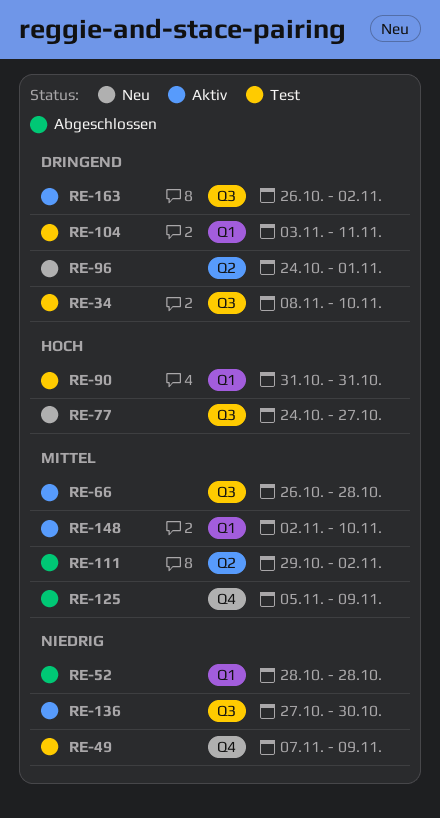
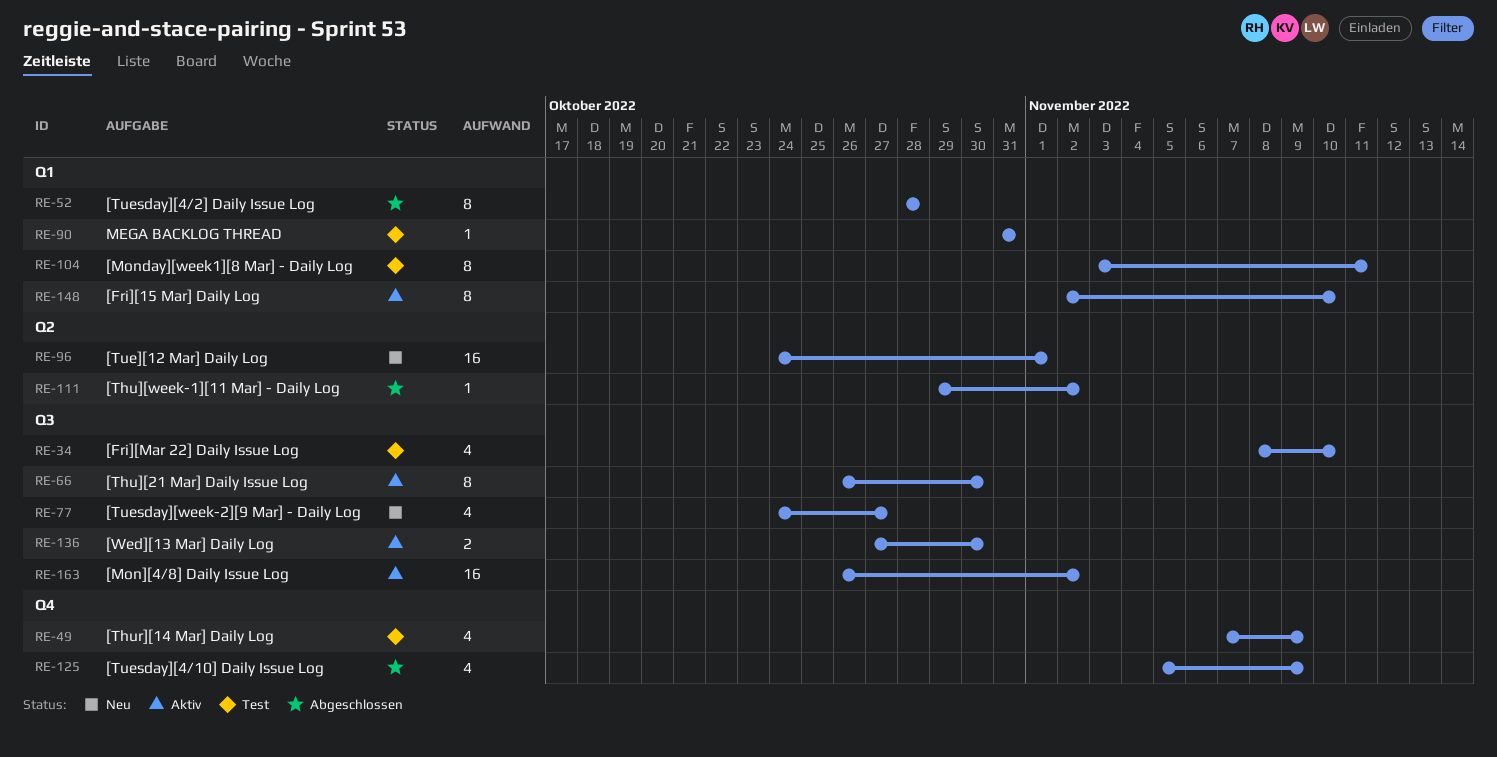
RE-66, due: Oct 28 -> Oct 30

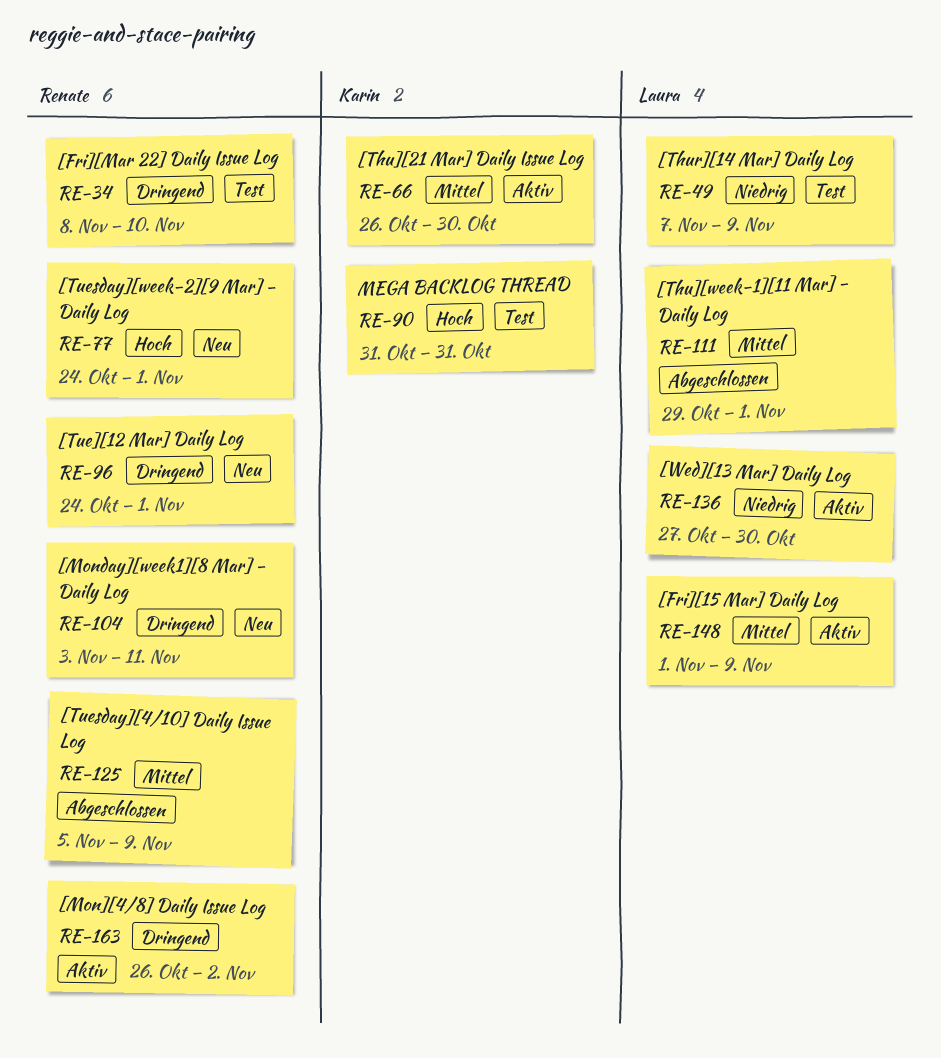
RE-52: present -> none
RE-77, due: Oct 27 -> Nov 1
RE-104, status: Test -> Neu
RE-111, due: Nov 2 -> Nov 1
RE-148, start: Nov 2 -> Nov 1
RE-148, due: Nov 10 -> Nov 9

